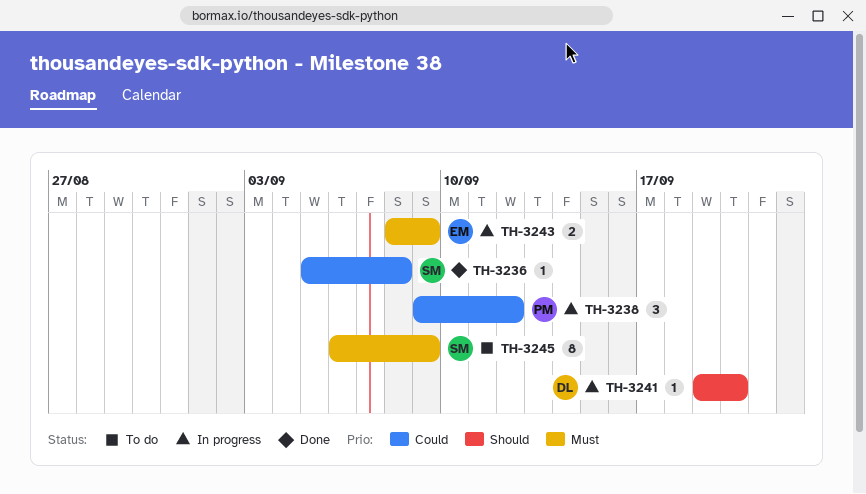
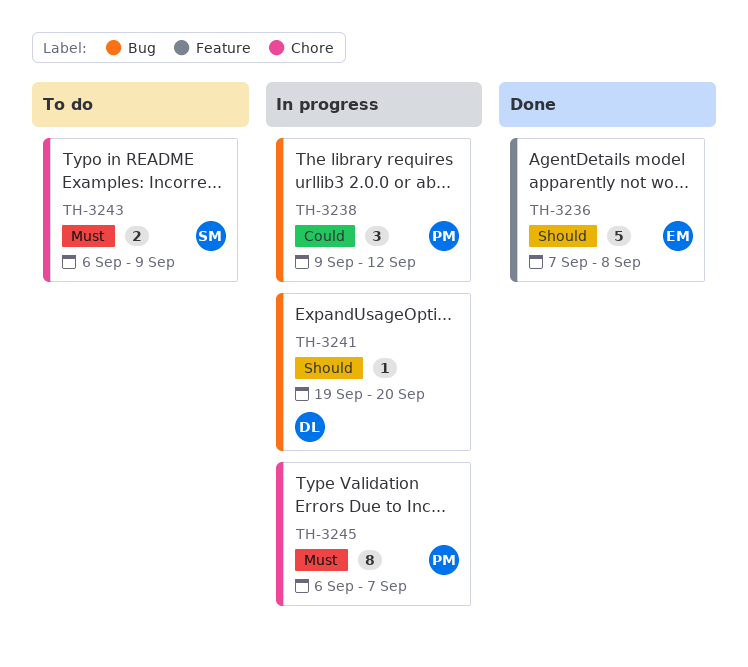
TH-3236, owner: SM -> EM
TH-3236, priority: Could -> Should
TH-3236, estimate: 1 -> 5
TH-3236, start: Sep 5 -> Sep 7
TH-3243, status: In progress -> To do
TH-3243, owner: EM -> SM
TH-3243, start: Sep 8 -> Sep 6
TH-3245, status: To do -> In progress
TH-3245, owner: SM -> PM
TH-3245, due: Sep 9 -> Sep 7

